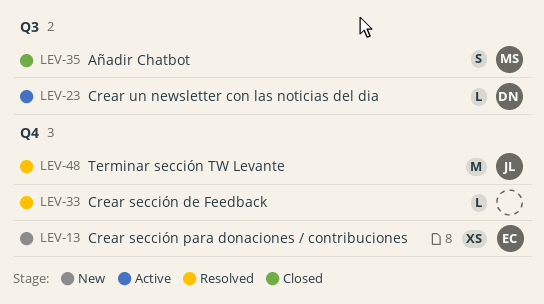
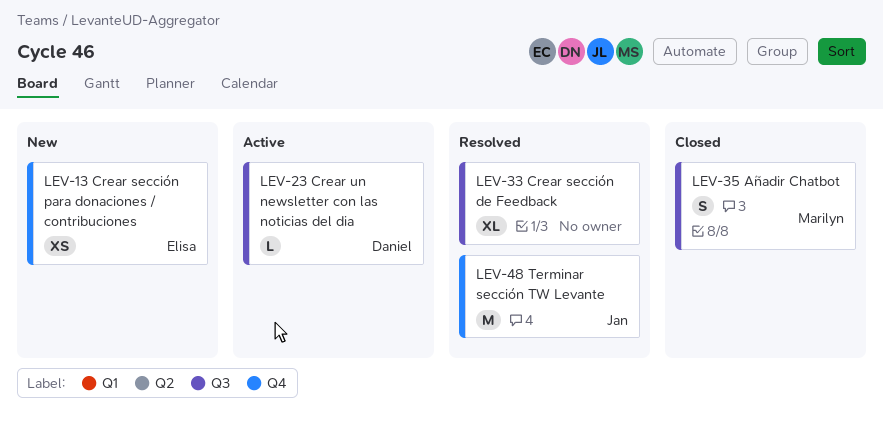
LEV-33, label: Q4 -> Q3
LEV-33, estimate: L -> XL

